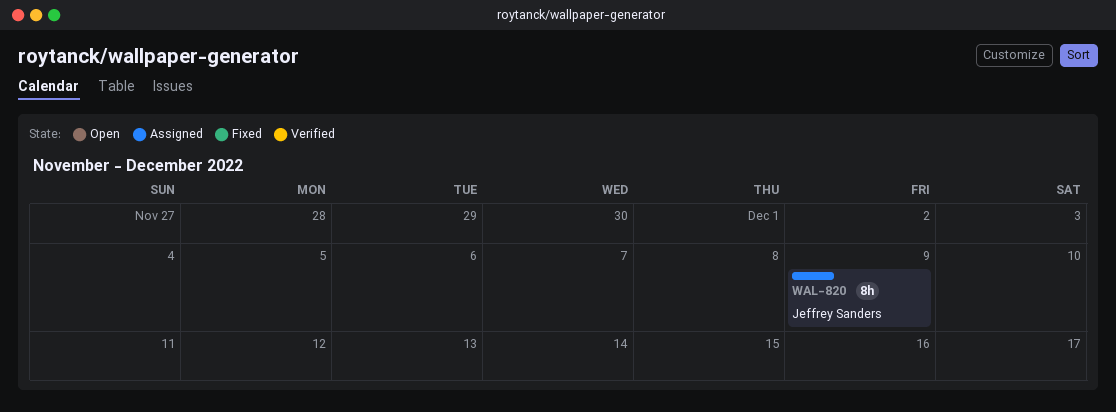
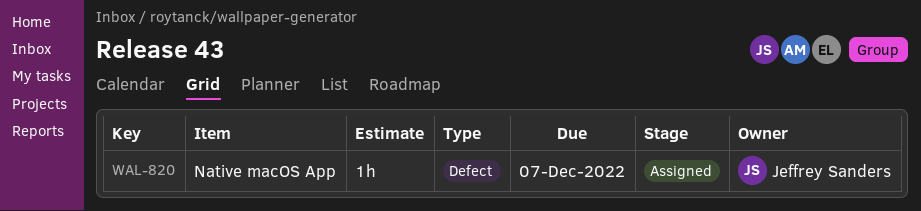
WAL-820, estimate: 8h -> 1h
WAL-820, due: Dec 9 -> Dec 7

